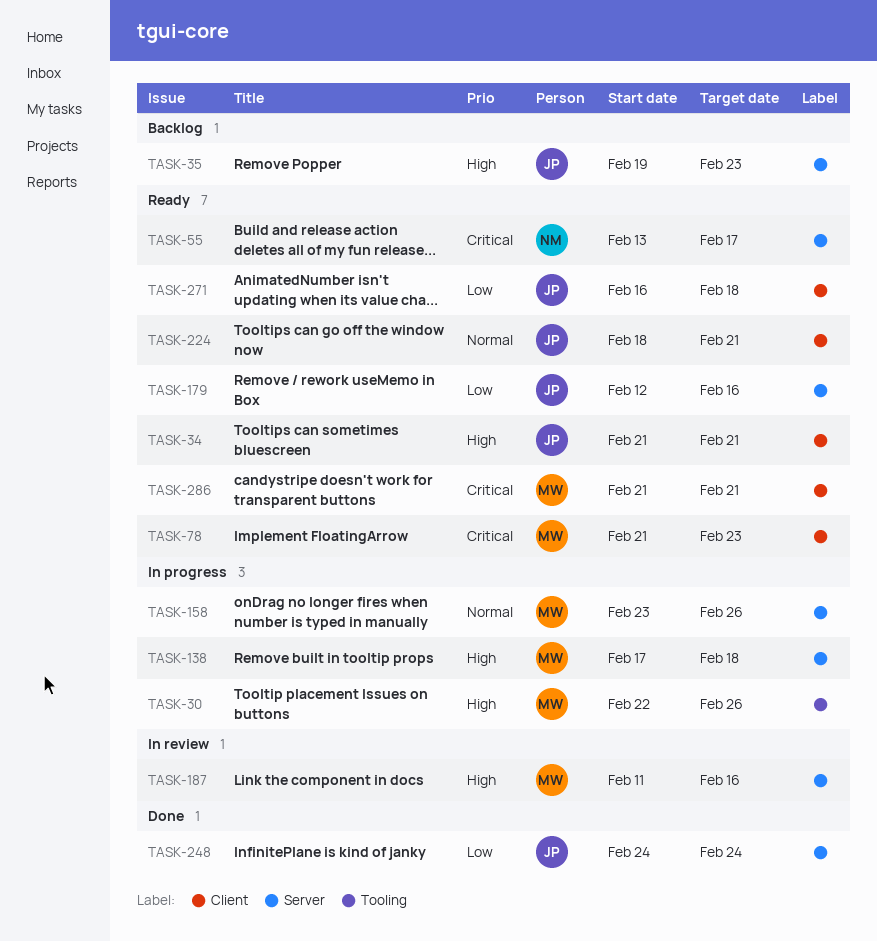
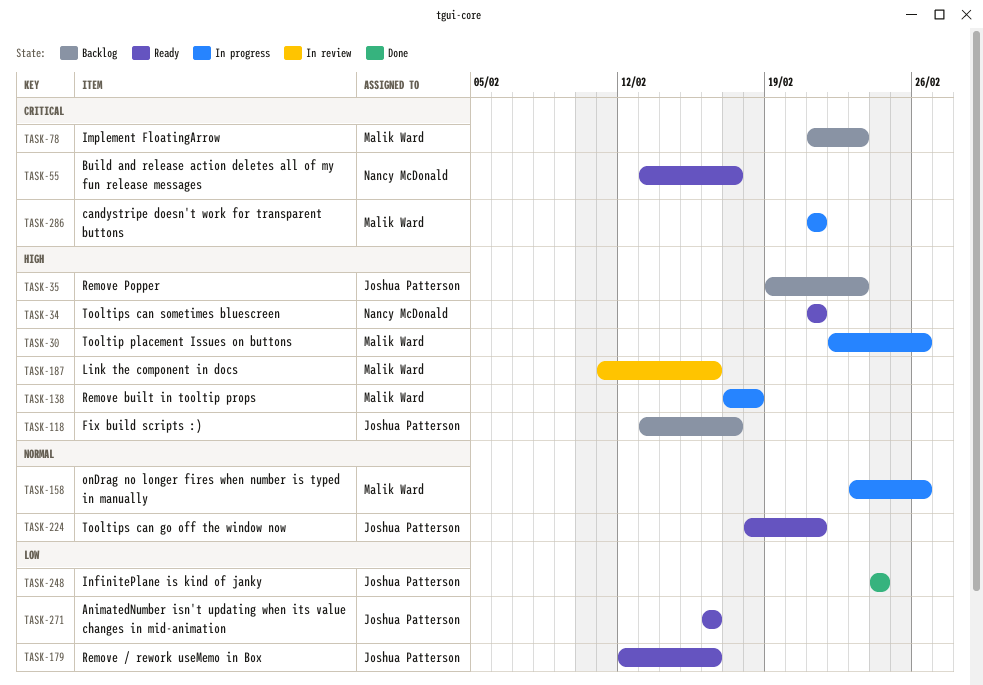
TASK-34, owner: Joshua Patterson -> Nancy McDonald
TASK-78, status: Ready -> Backlog
TASK-118: none -> present
TASK-271, due: Feb 18 -> Feb 16
TASK-286, status: Ready -> In progress

